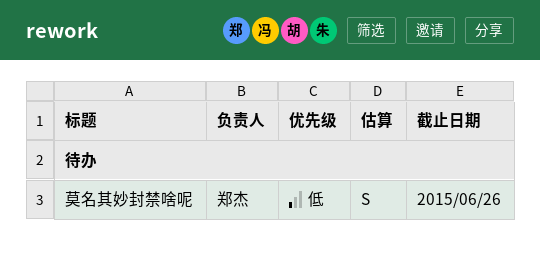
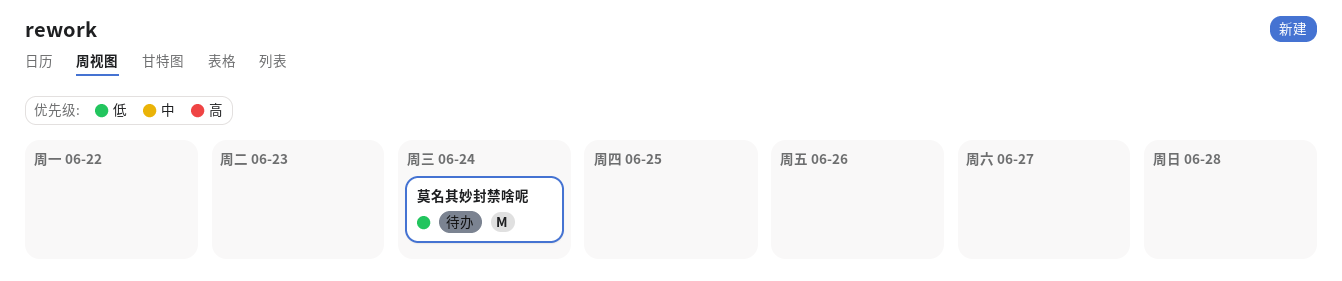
莫名其妙封禁啥呢, estimate: S -> M
莫名其妙封禁啥呢, due: Jun 26 -> Jun 24

